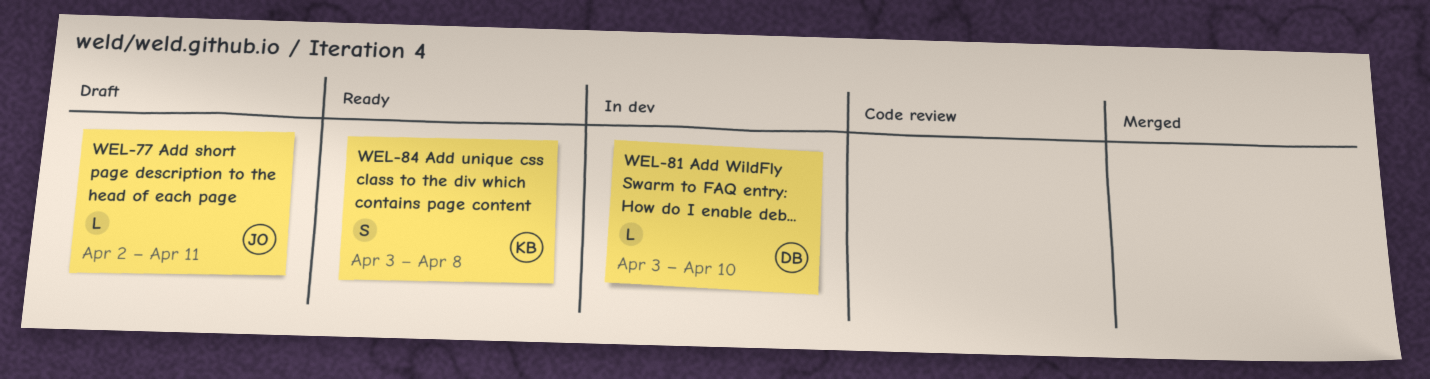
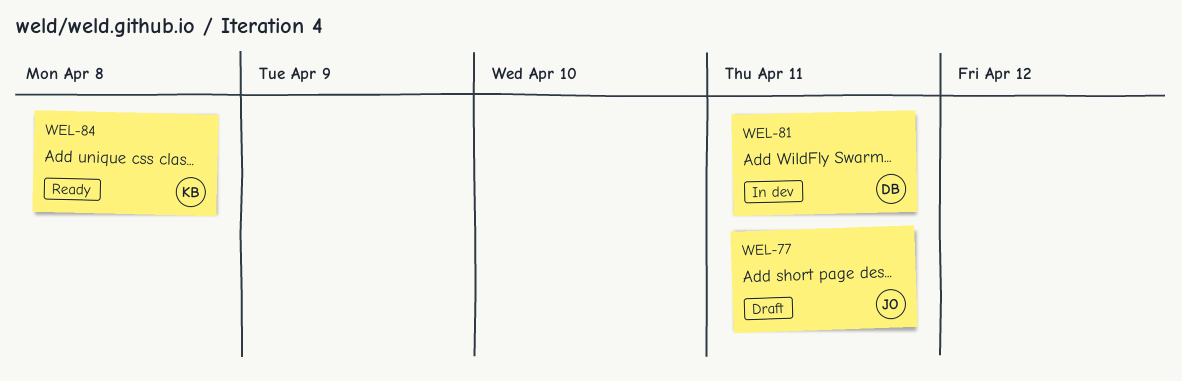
WEL-81, due: Apr 10 -> Apr 11

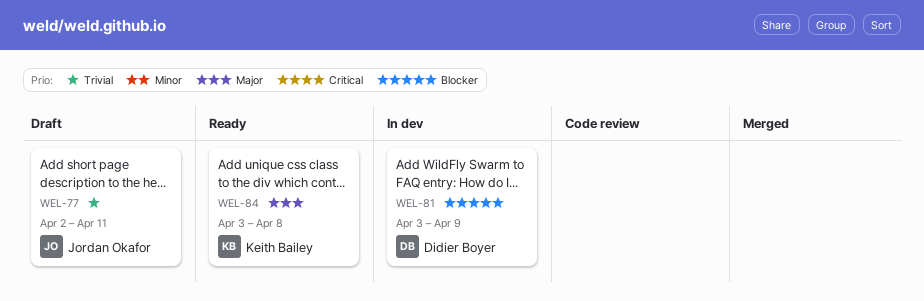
WEL-81, due: Apr 11 -> Apr 9

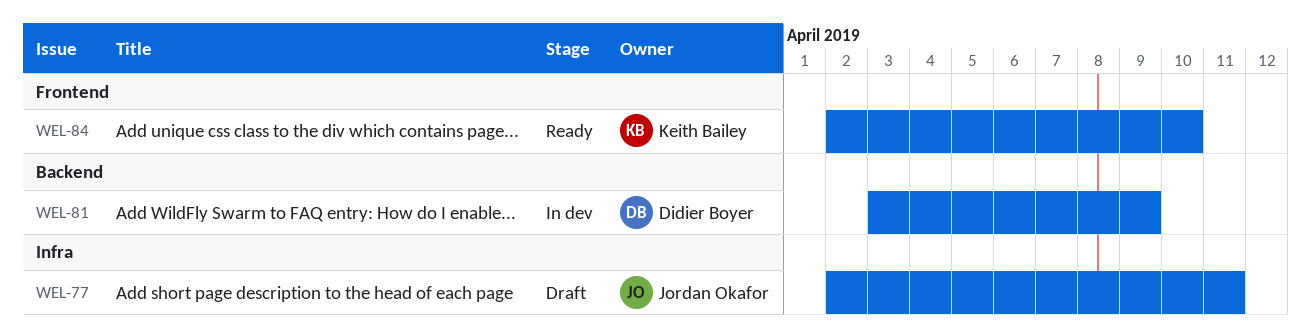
WEL-84, start: Apr 3 -> Apr 2
WEL-84, due: Apr 8 -> Apr 10

